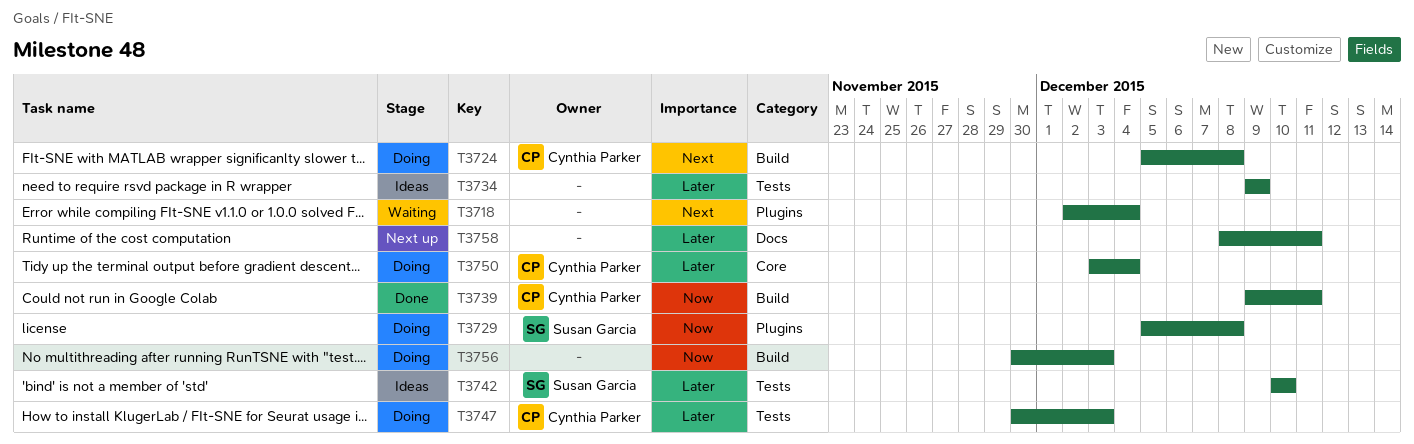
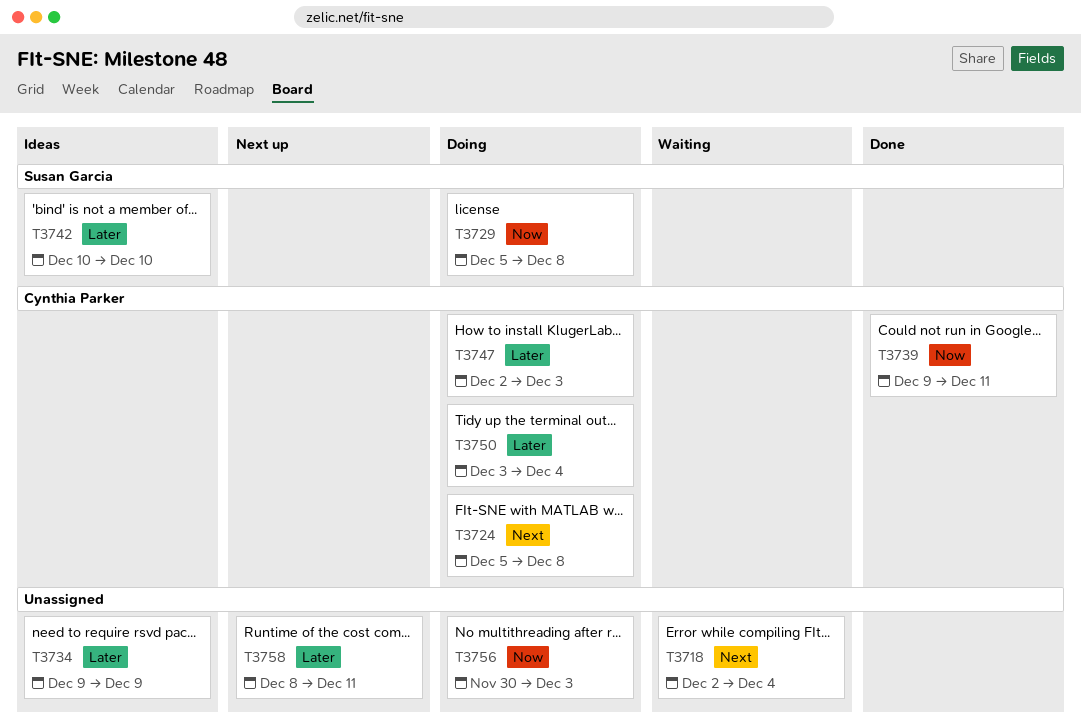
T3747, start: Nov 30 -> Dec 2

